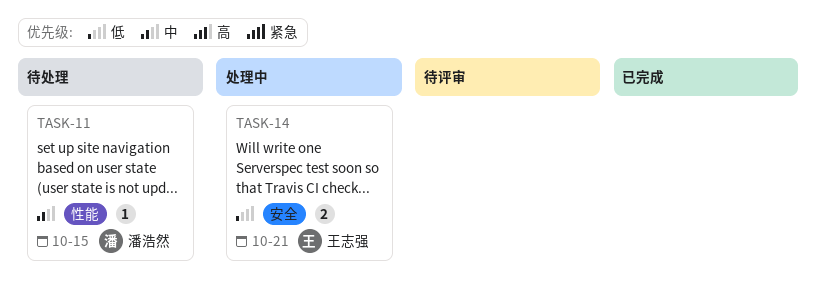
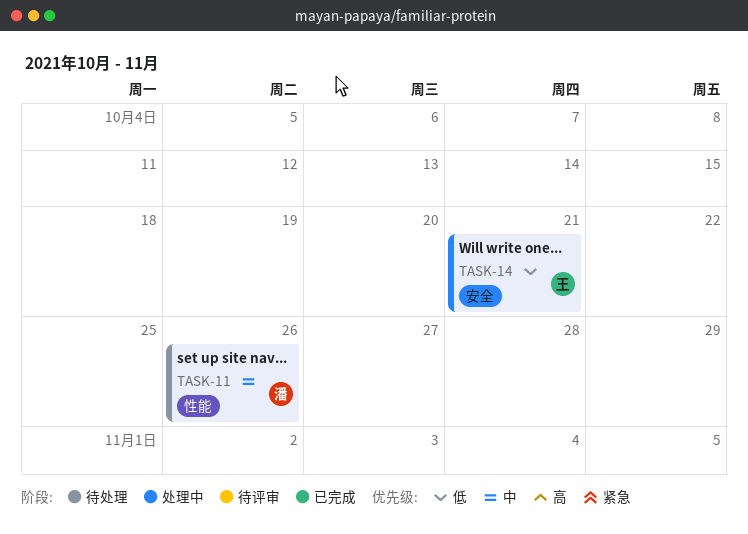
TASK-11, due: Oct 15 -> Oct 26

